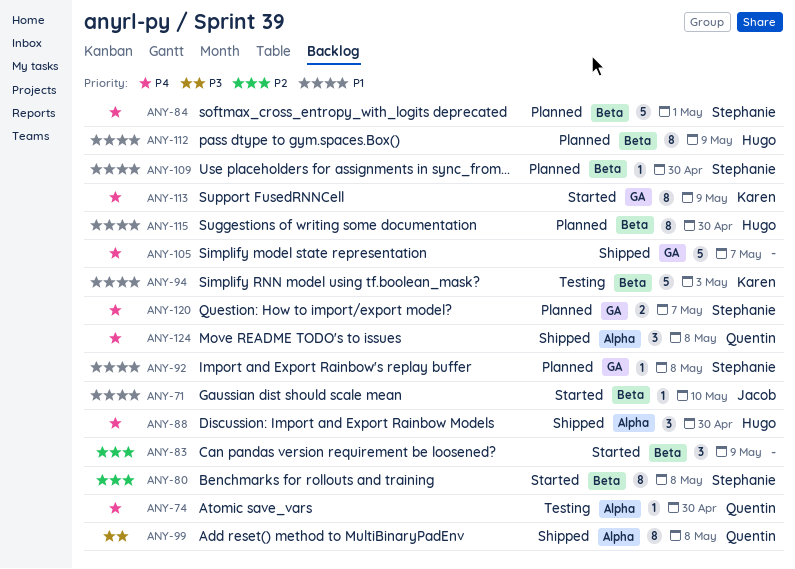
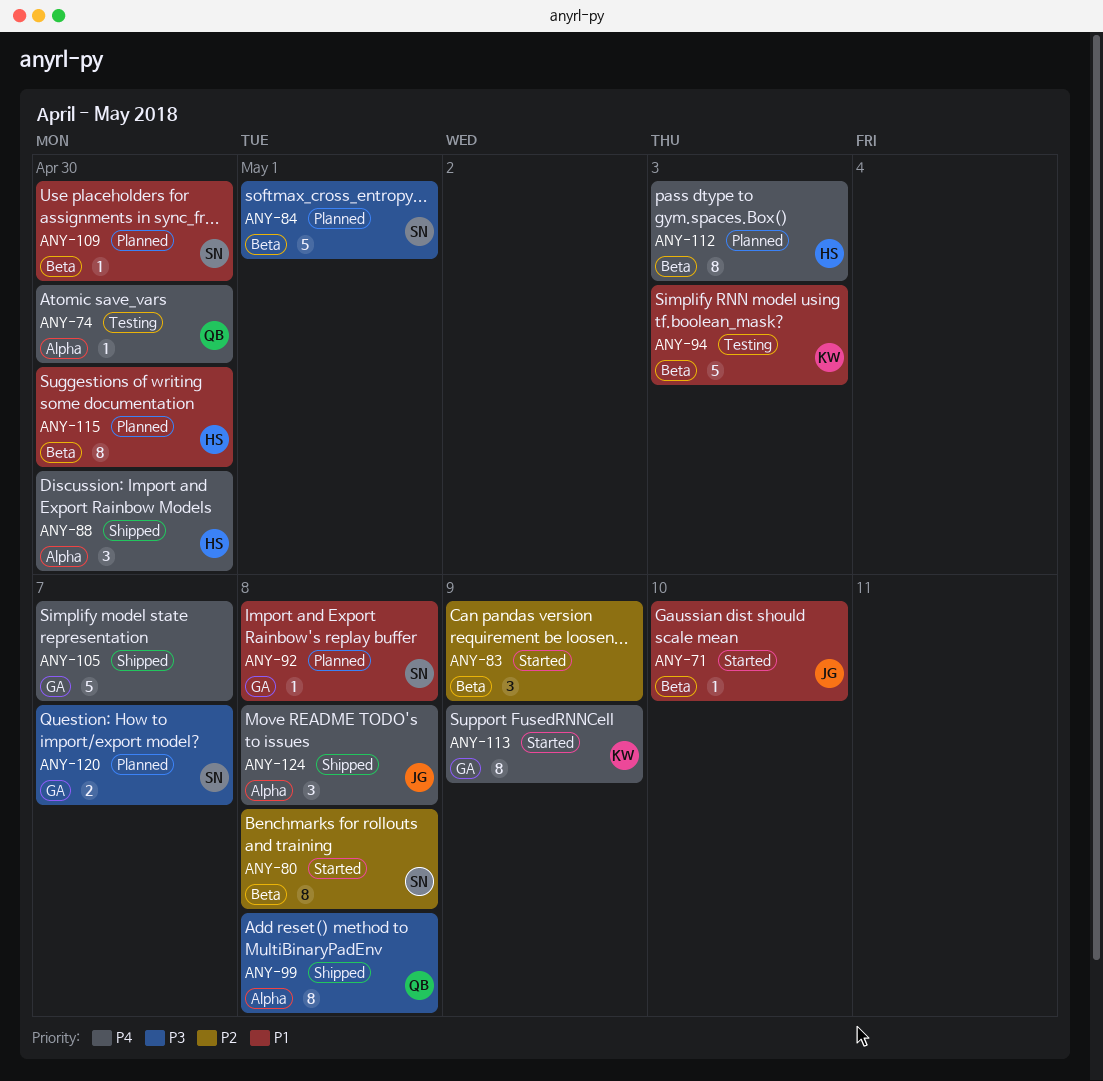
ANY-84, priority: P4 -> P3
ANY-112, priority: P1 -> P4
ANY-112, due: May 9 -> May 3
ANY-120, priority: P4 -> P3
ANY-124, owner: Quentin -> Jacob

